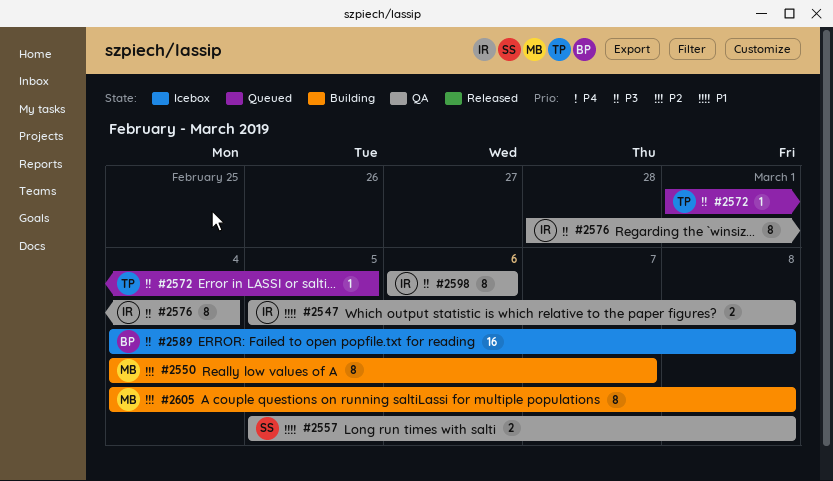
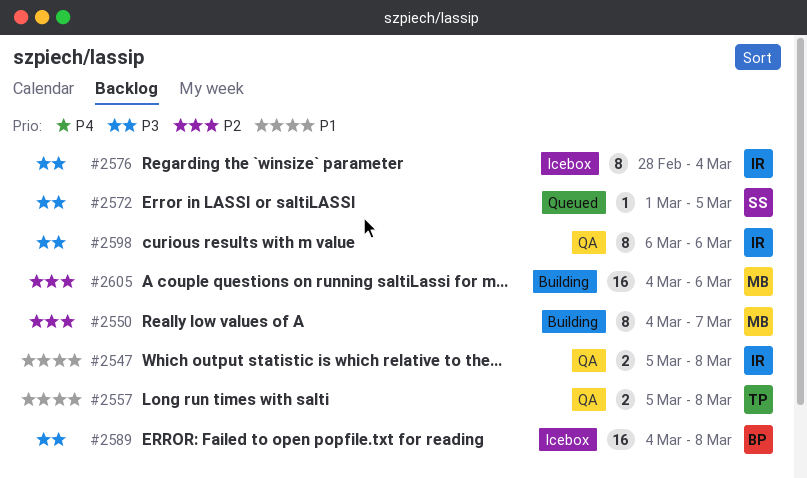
#2557, owner: SS -> TP
#2572, owner: TP -> SS
#2576, status: QA -> Icebox
#2605, estimate: 8 -> 16
#2605, due: Mar 8 -> Mar 6

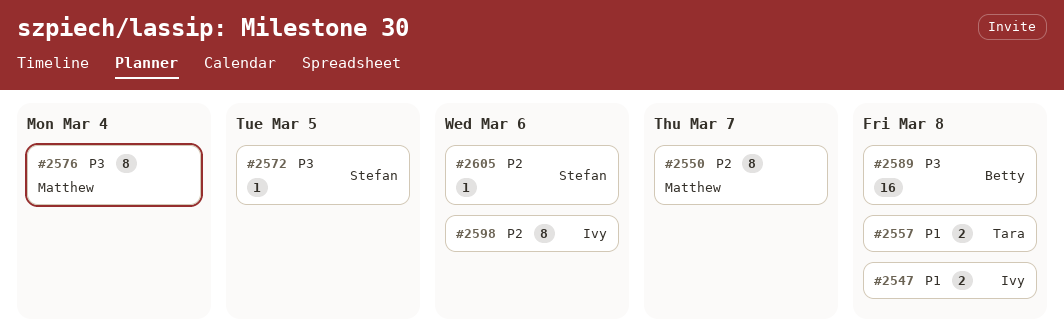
#2576, owner: Ivy -> Matthew
#2598, priority: P3 -> P2
#2605, owner: Matthew -> Stefan
#2605, estimate: 16 -> 1

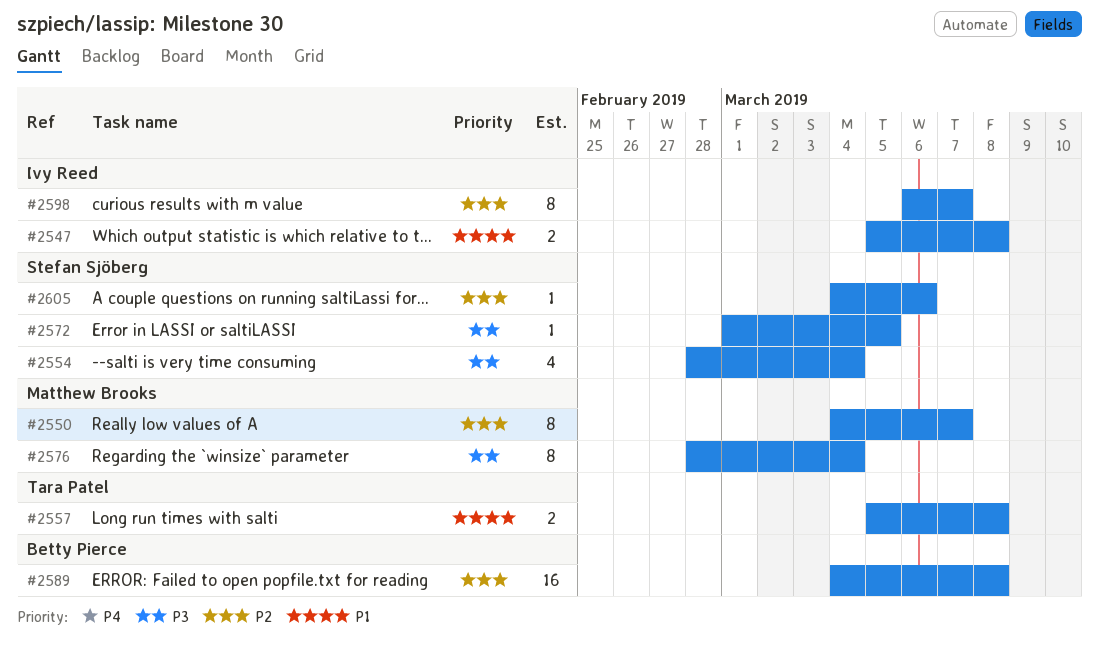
#2554: none -> present
#2589, priority: P3 -> P2
#2598, due: Mar 6 -> Mar 7

